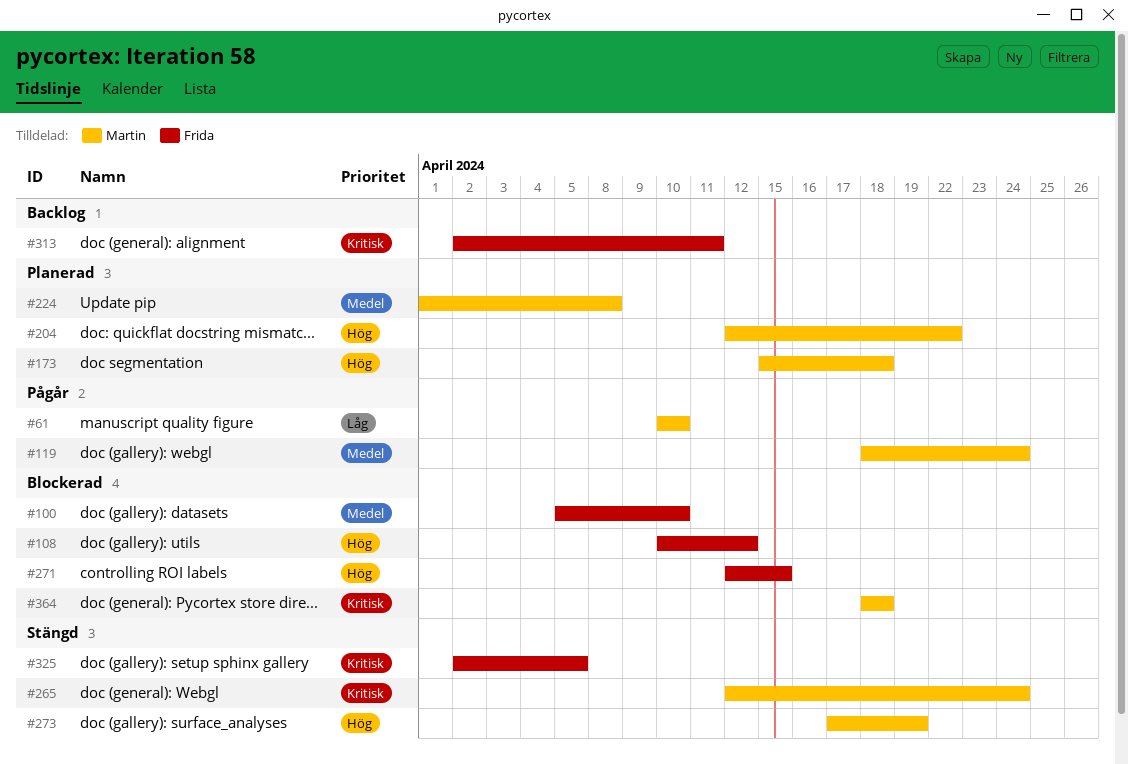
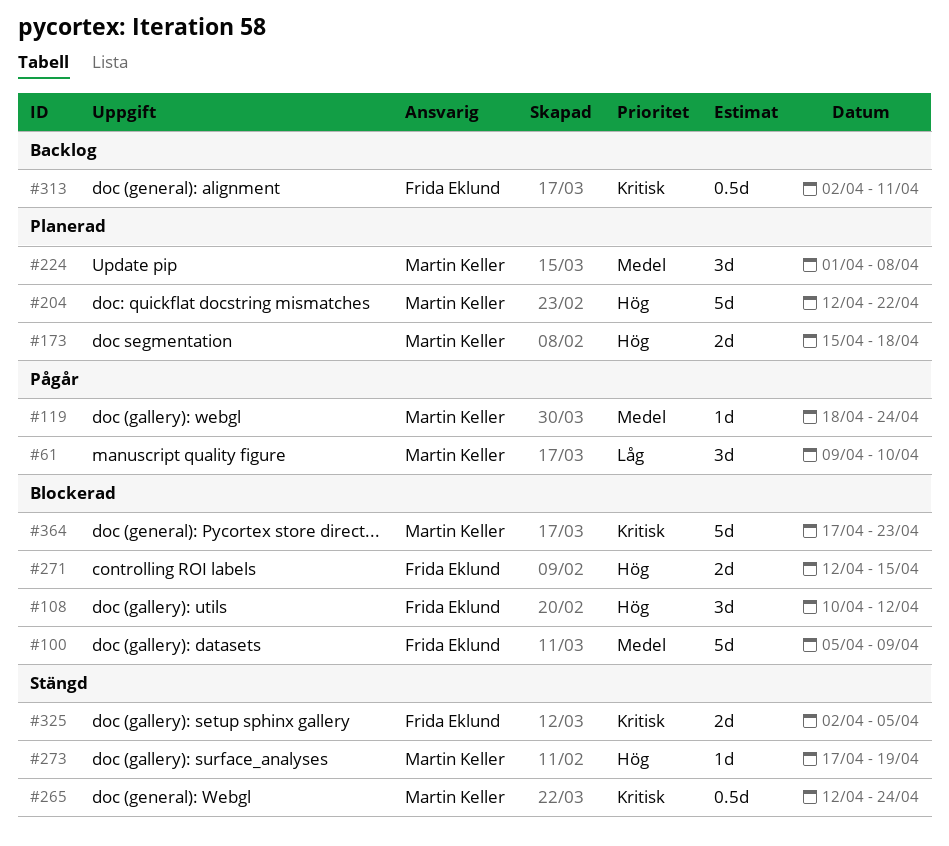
#61, start: Apr 10 -> Apr 9
#100, due: Apr 10 -> Apr 9
#364, start: Apr 18 -> Apr 17
#364, due: Apr 18 -> Apr 23

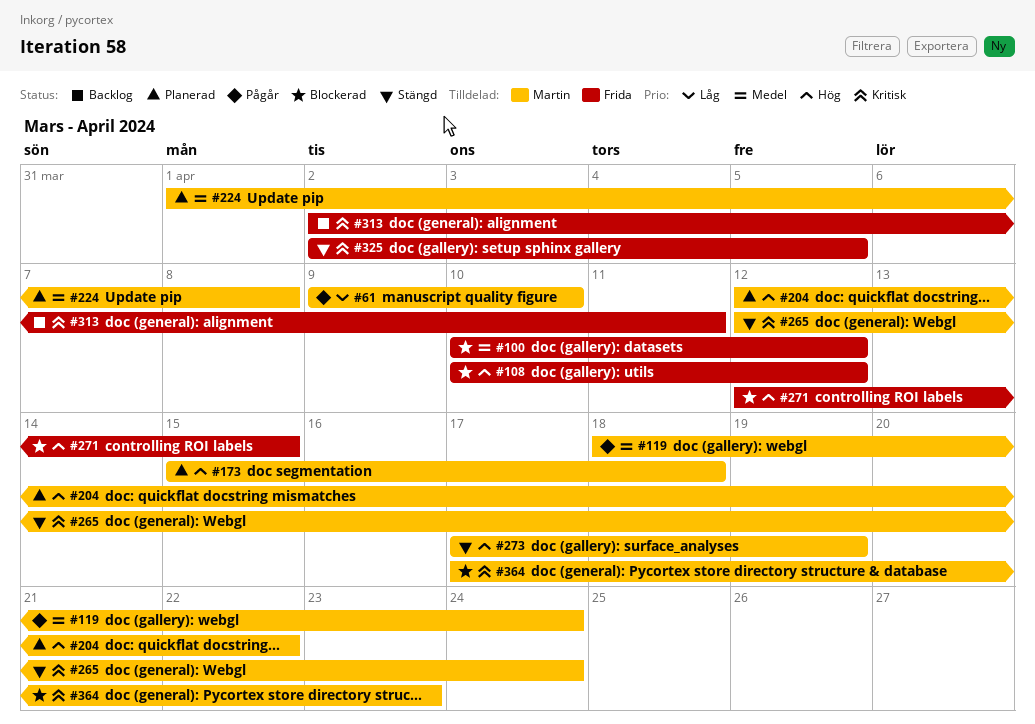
#100, start: Apr 5 -> Apr 10
#100, due: Apr 9 -> Apr 12

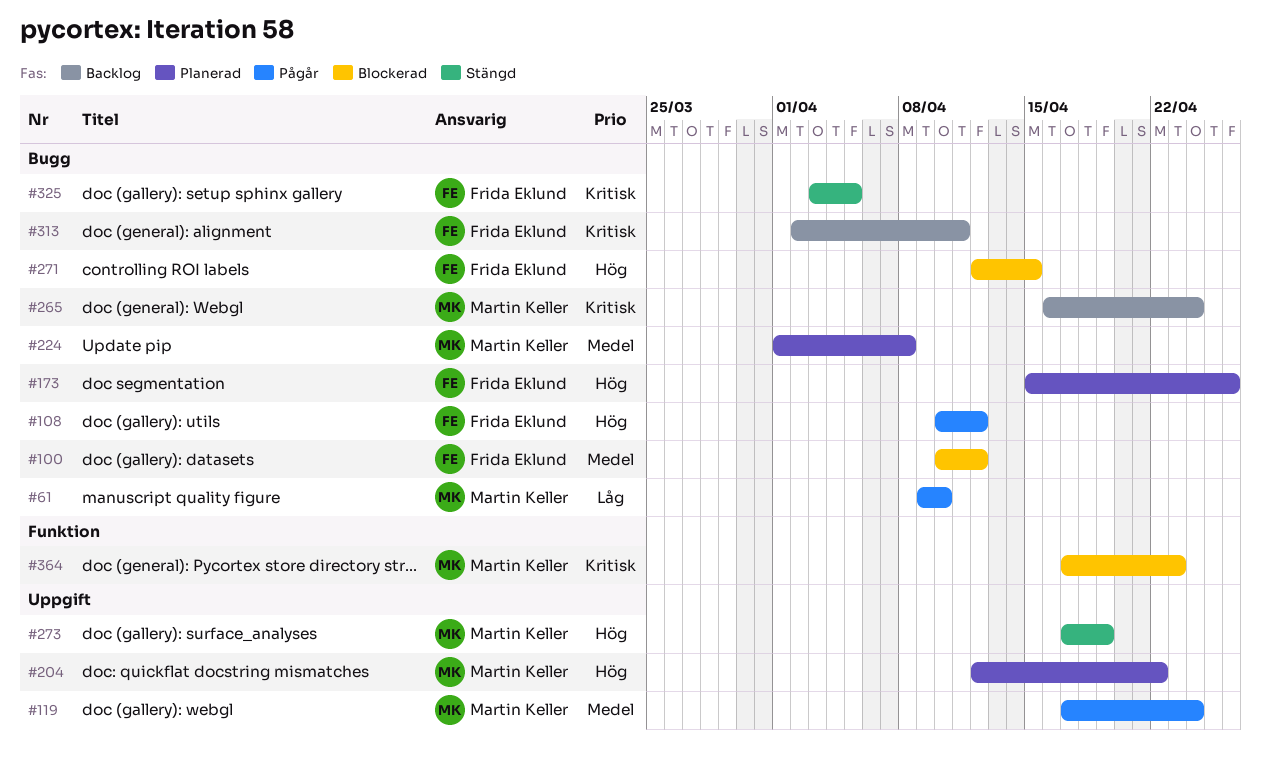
#108, status: Blockerad -> Pågår
#119, start: Apr 18 -> Apr 17
#173, owner: Martin Keller -> Frida Eklund
#173, due: Apr 18 -> Apr 26
#265, status: Stängd -> Backlog
#265, start: Apr 12 -> Apr 16
#325, start: Apr 2 -> Apr 3

